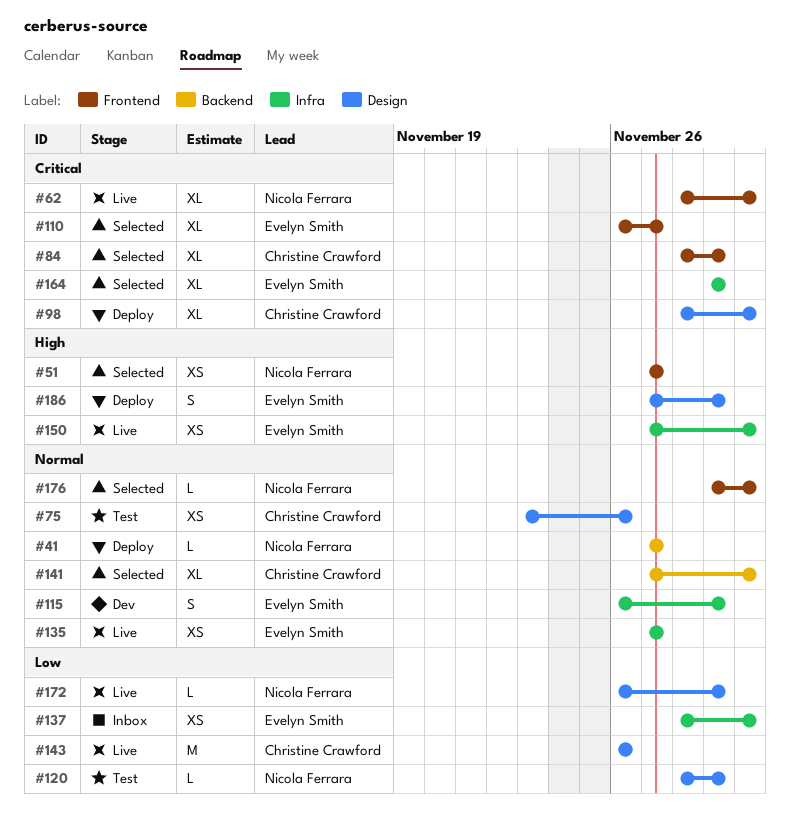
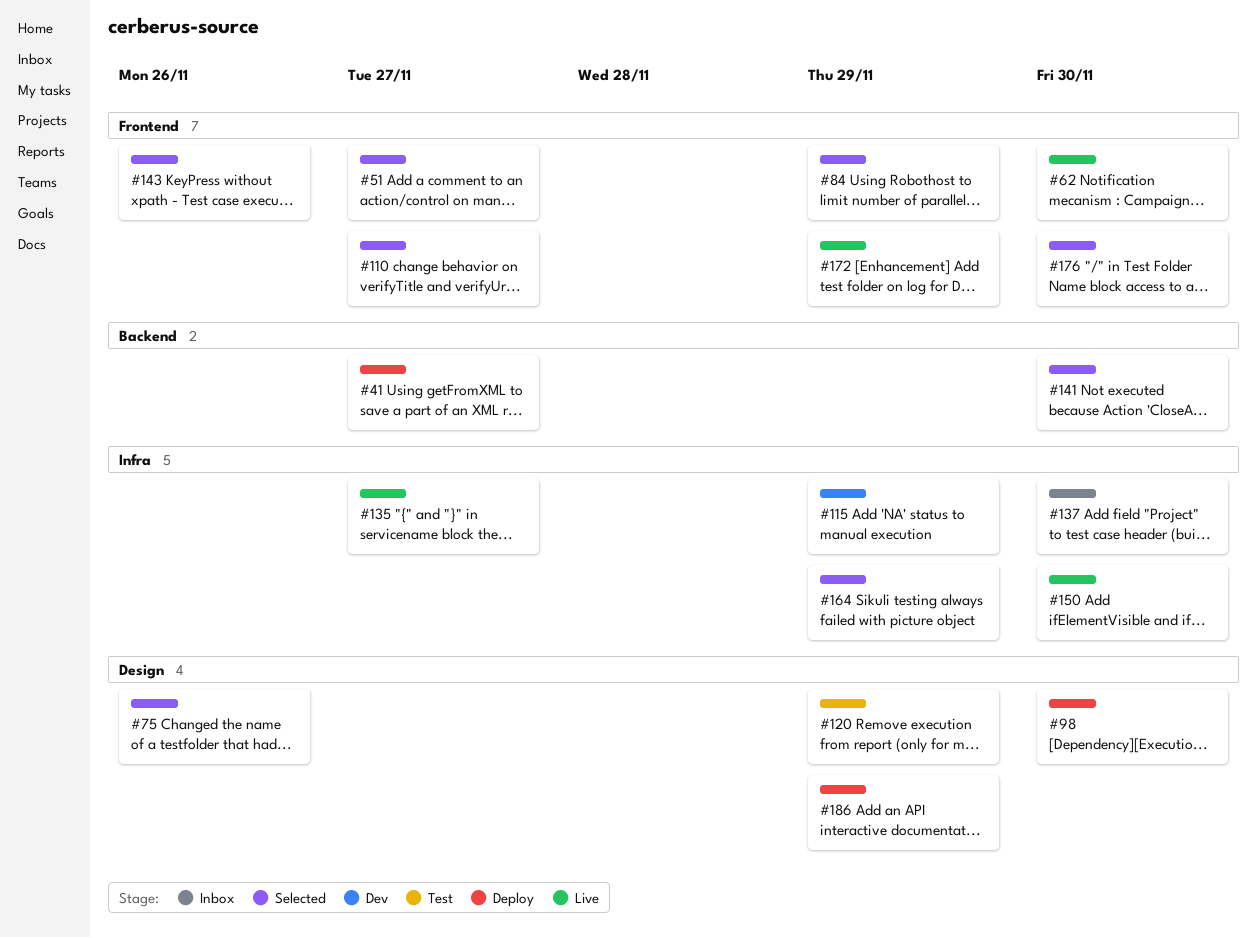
#75, status: Test -> Selected
#143, status: Live -> Selected
#143, label: Design -> Frontend
#172, label: Design -> Frontend

